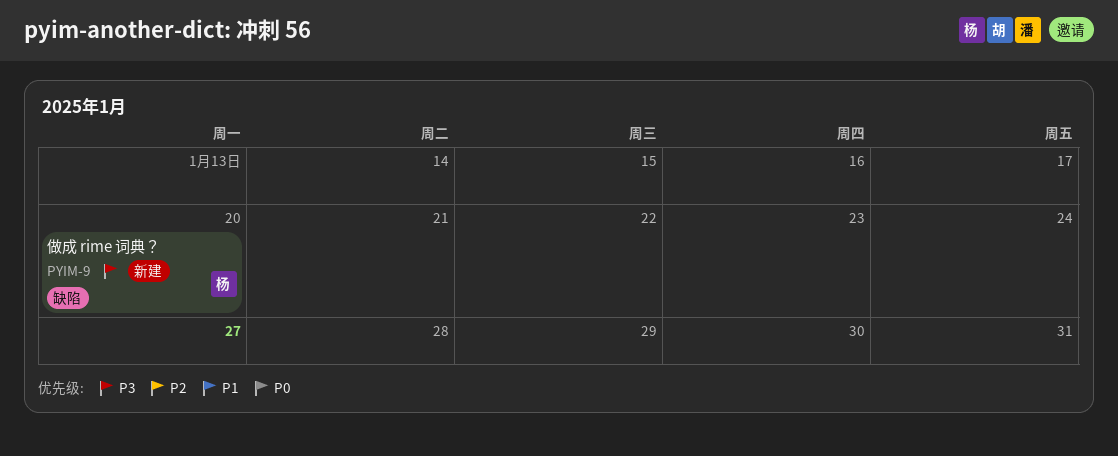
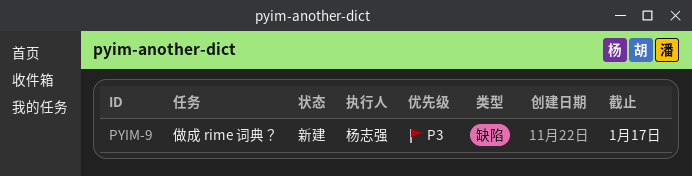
PYIM-9, due: Jan 20 -> Jan 17

